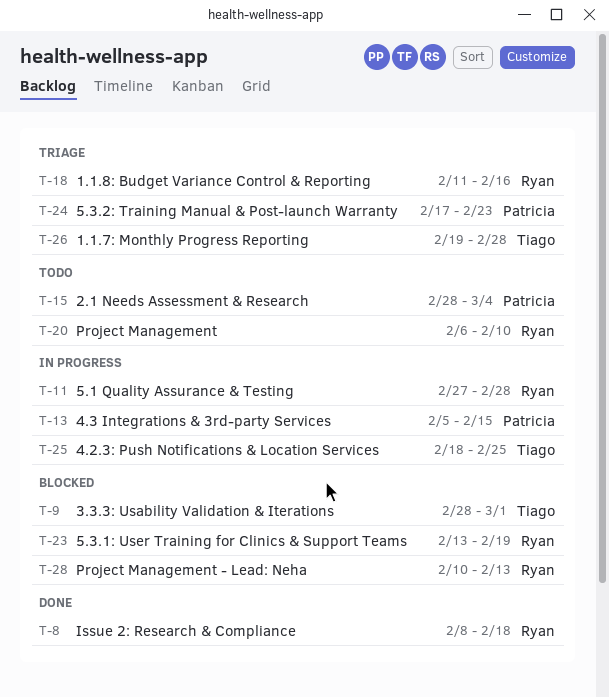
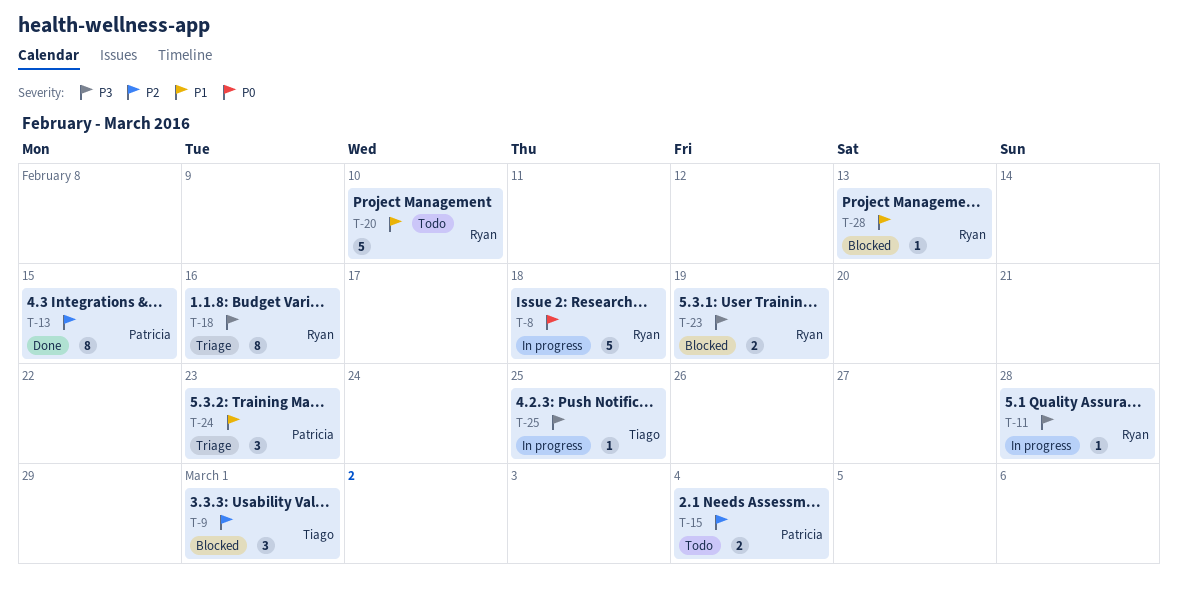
T-8, status: Done -> In progress
T-13, status: In progress -> Done
T-26: present -> none

